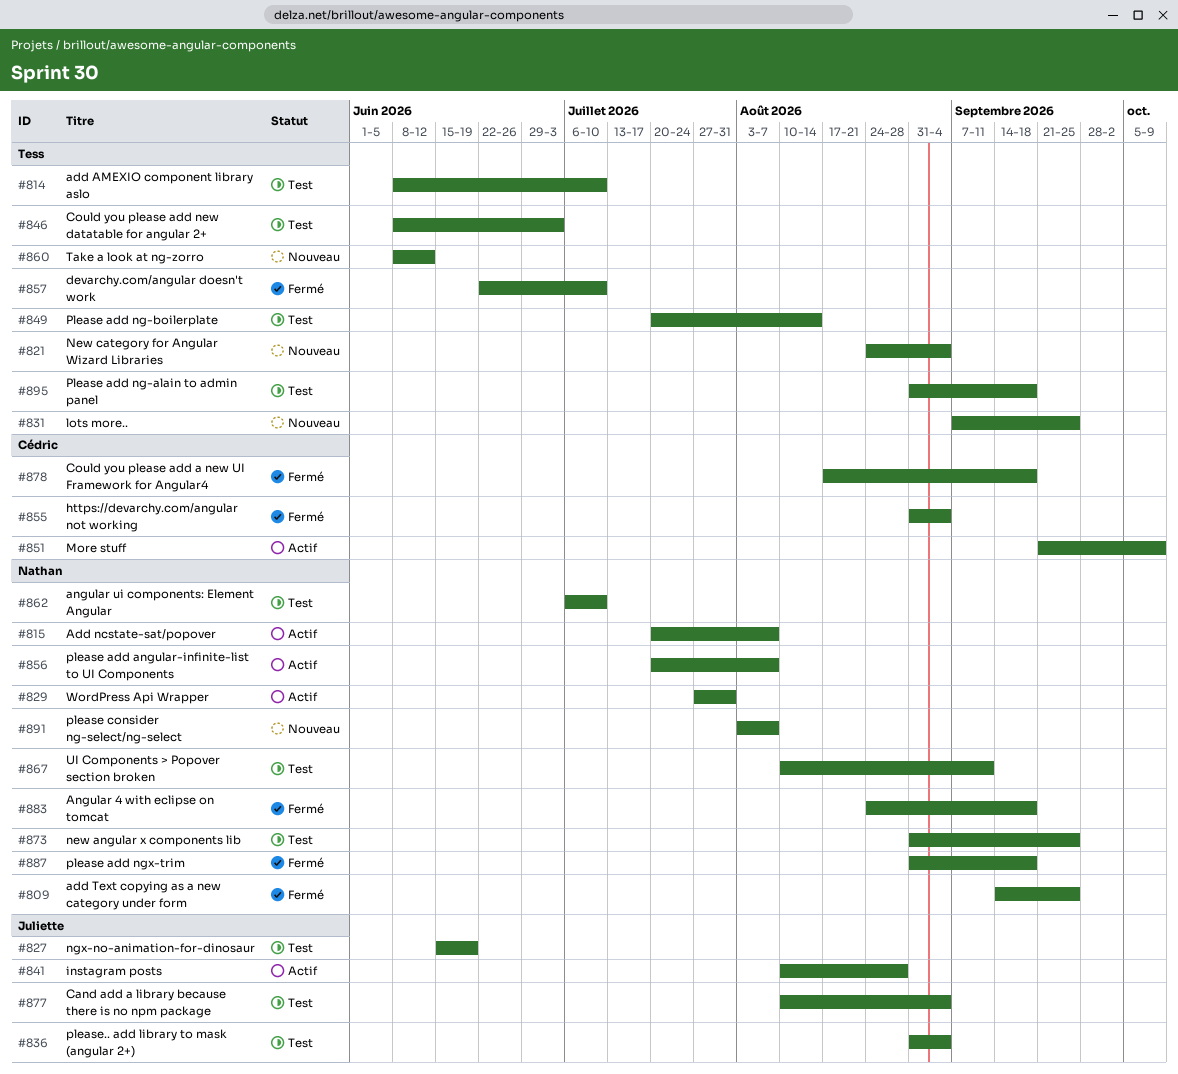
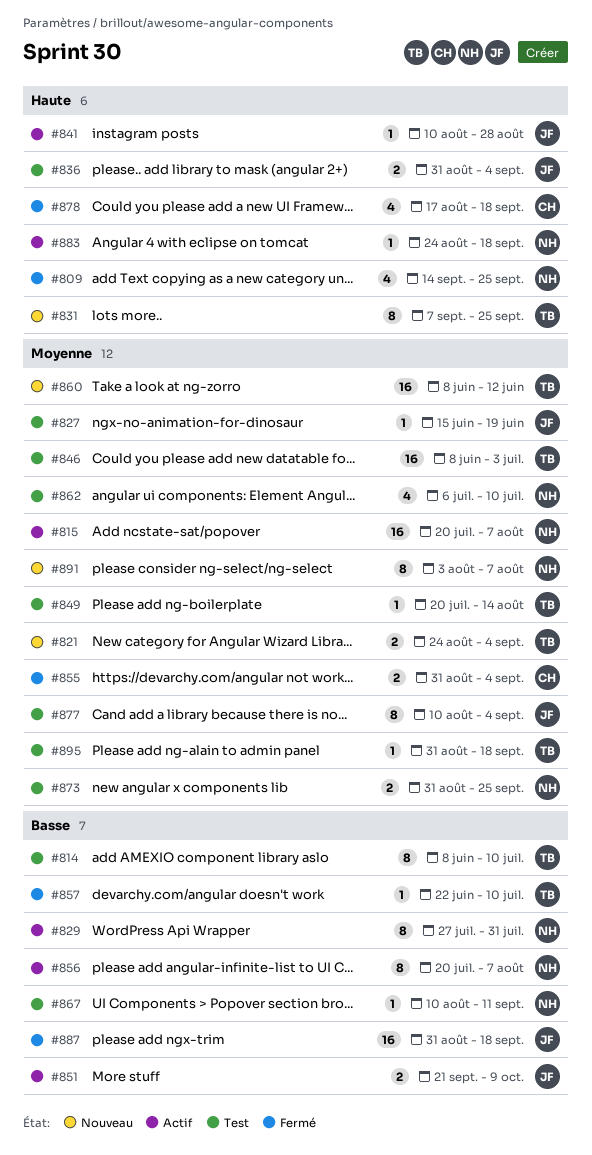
#851, owner: Cédric -> Juliette
#883, status: Fermé -> Actif
#887, owner: Nathan -> Juliette

